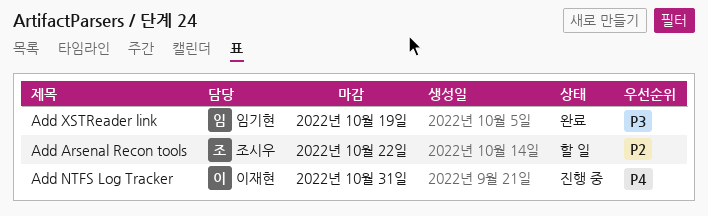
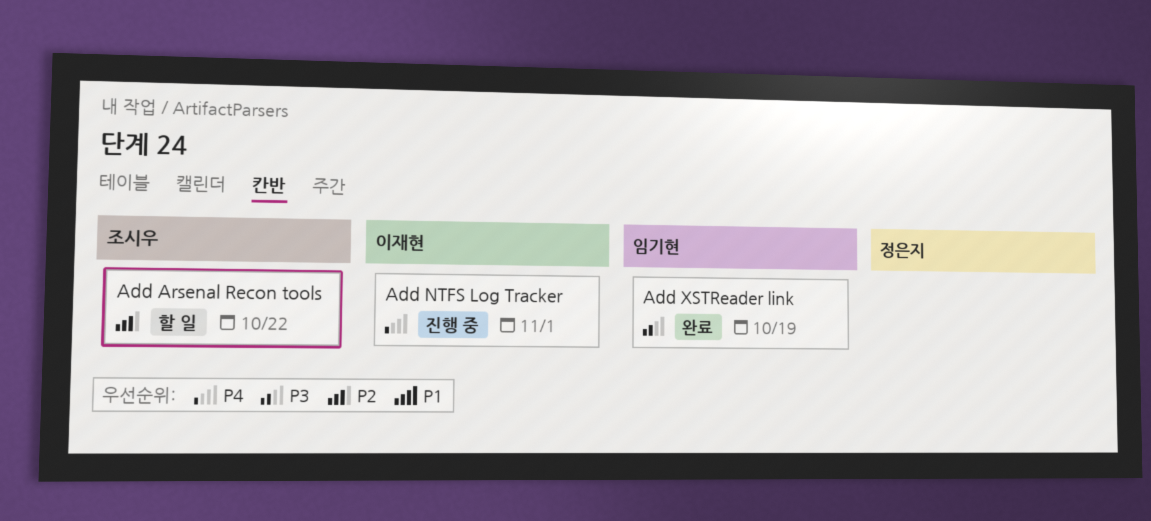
Add NTFS Log Tracker, due: Oct 31 -> Nov 1

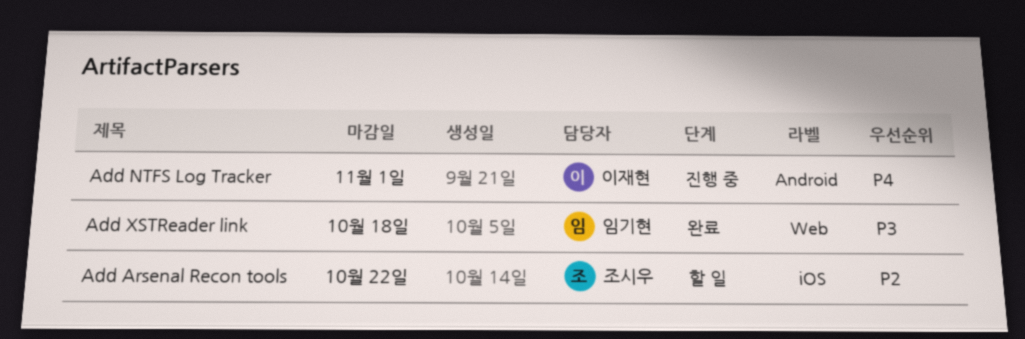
Add XSTReader link, due: Oct 19 -> Oct 18

